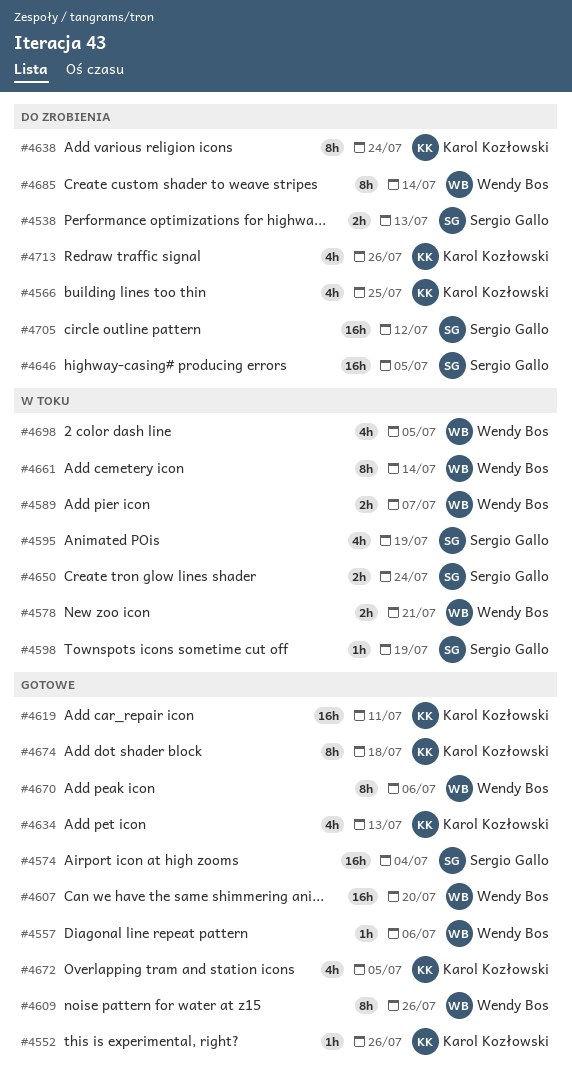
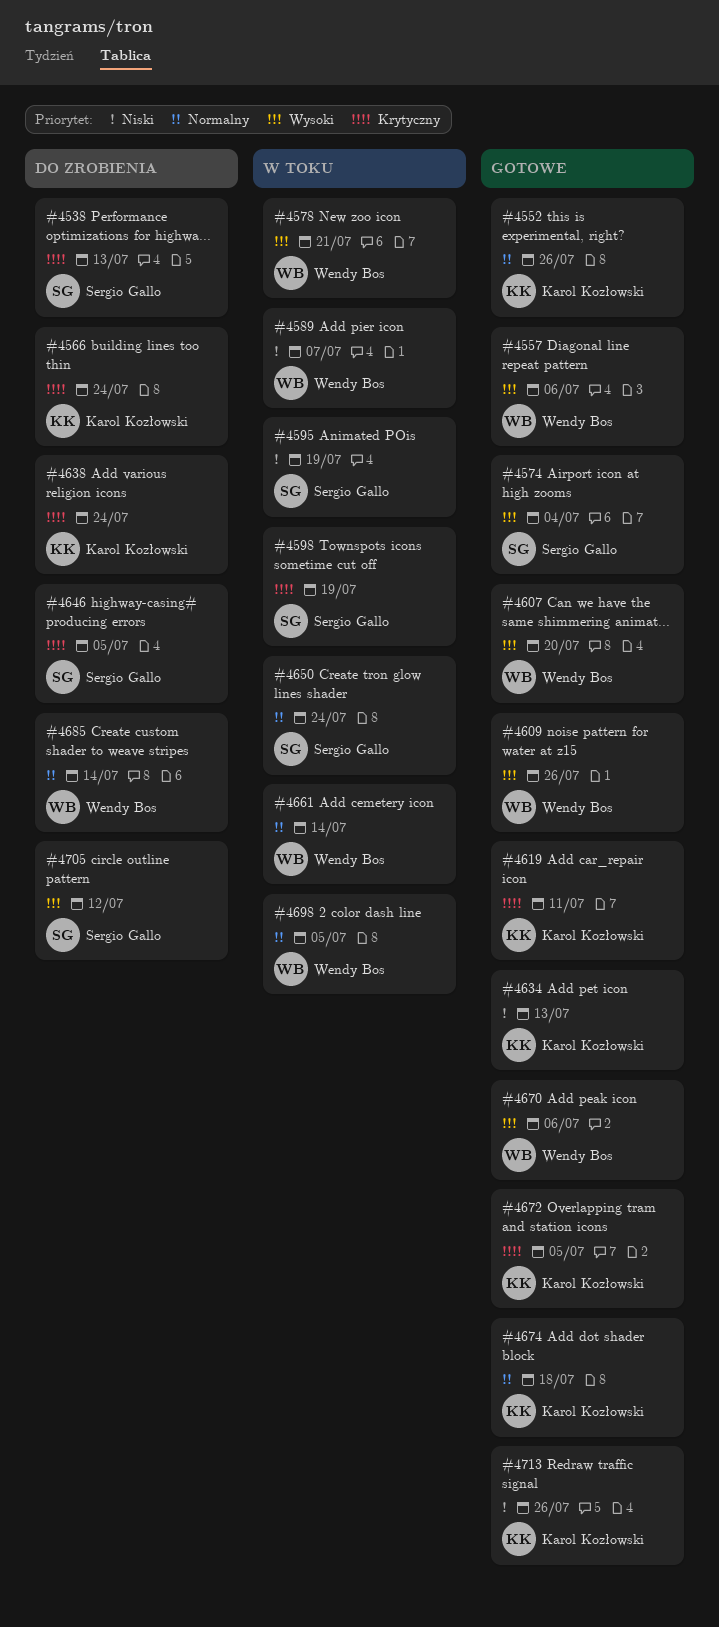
#4566, due: Jul 25 -> Jul 24
#4713, status: Do zrobienia -> Gotowe

